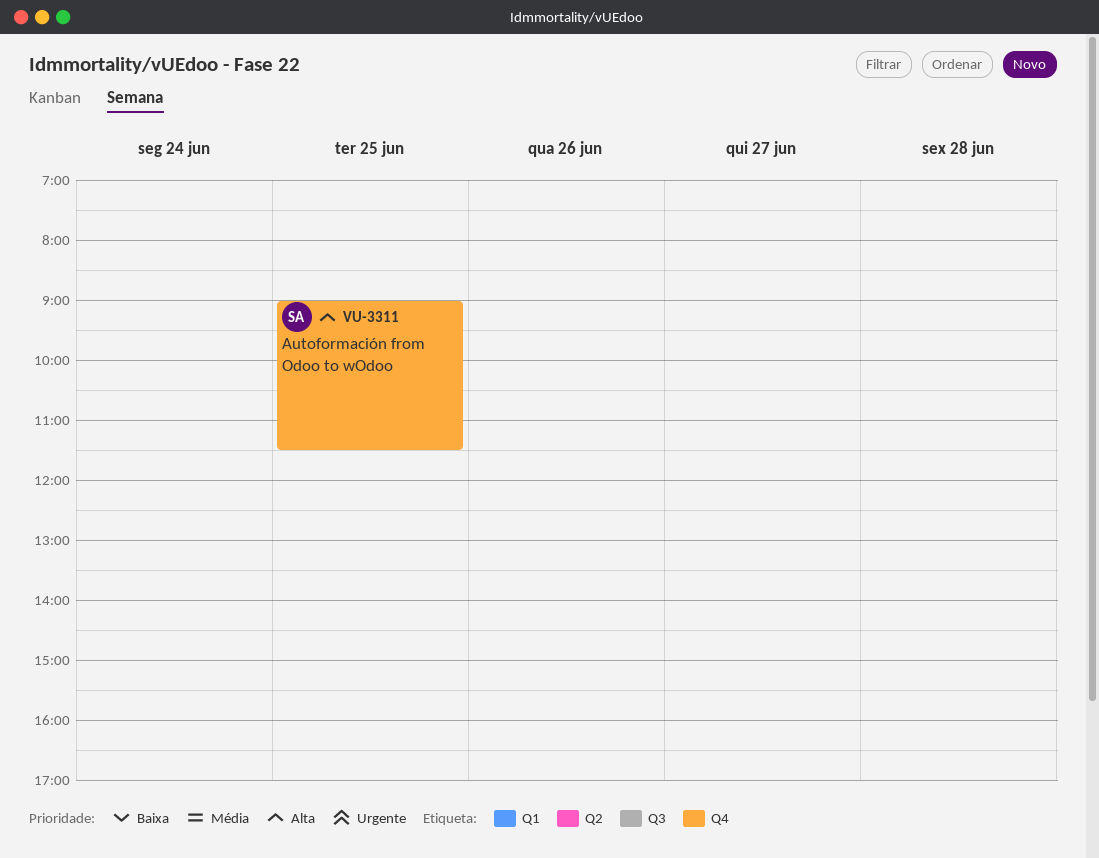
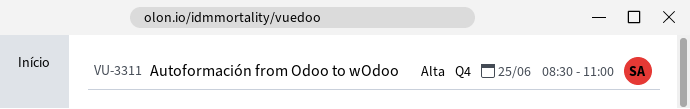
VU-3311, begins: 09:00 -> 08:30
VU-3311, ends: 11:30 -> 11:00

